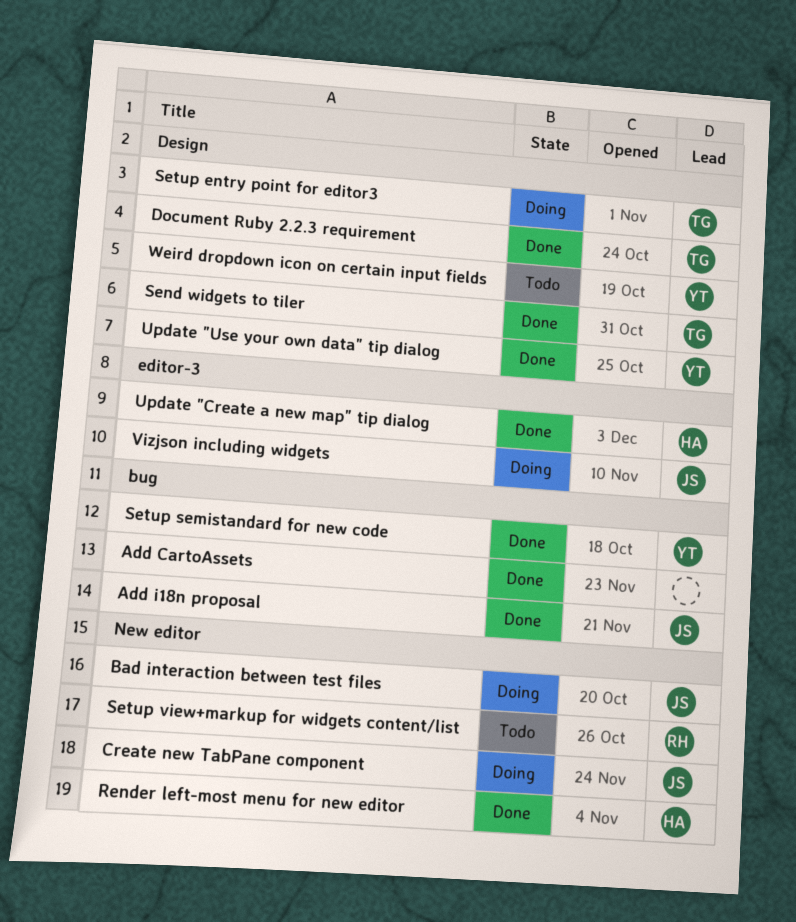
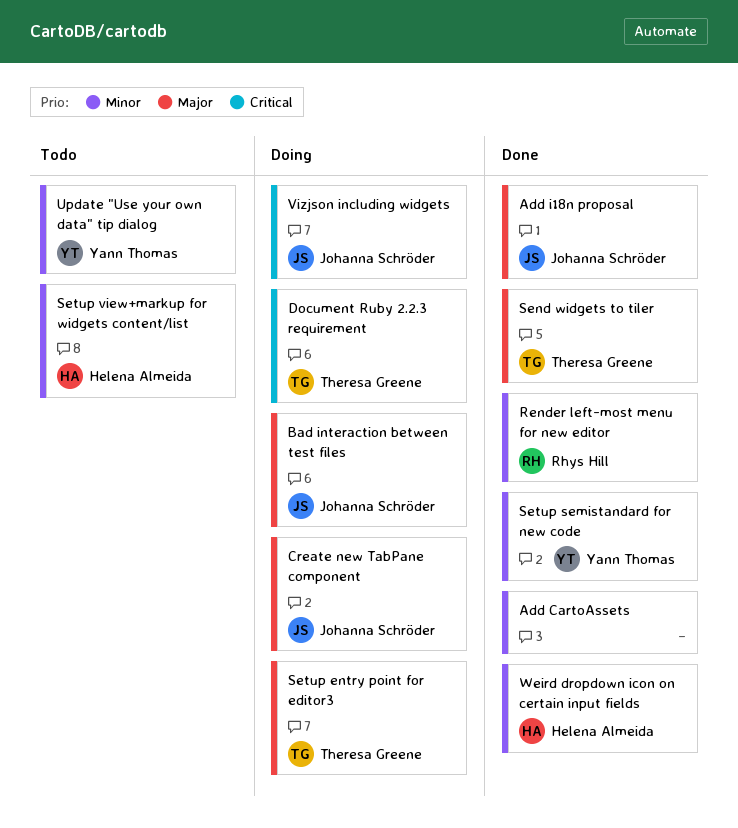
Document Ruby 2.2.3 requirement, status: Done -> Doing
Render left-most menu for new editor, owner: Helena Almeida -> Rhys Hill
Setup view+markup for widgets content/list, owner: Rhys Hill -> Helena Almeida
Update "Create a new map" tip dialog: present -> none
Update "Use your own data" tip dialog, status: Done -> Todo
Weird dropdown icon on certain input fields, status: Todo -> Done
Weird dropdown icon on certain input fields, owner: Yann Thomas -> Helena Almeida

